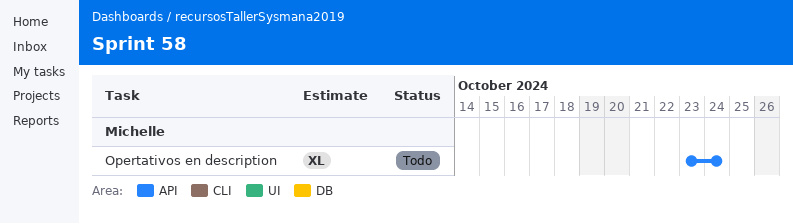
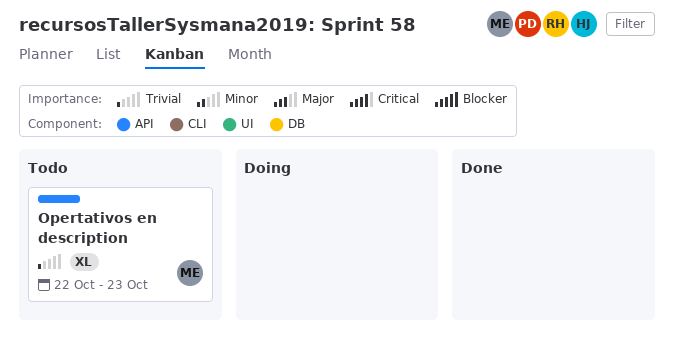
Opertativos en description, start: Oct 23 -> Oct 22
Opertativos en description, due: Oct 24 -> Oct 23

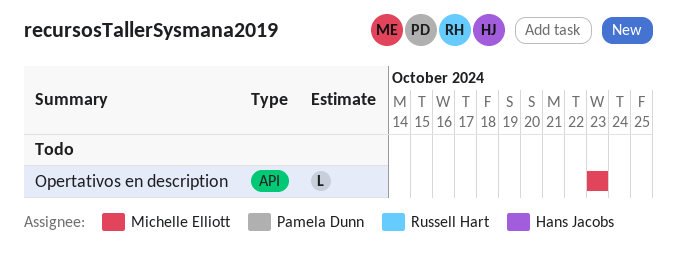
Opertativos en description, estimate: XL -> L
Opertativos en description, start: Oct 22 -> Oct 23

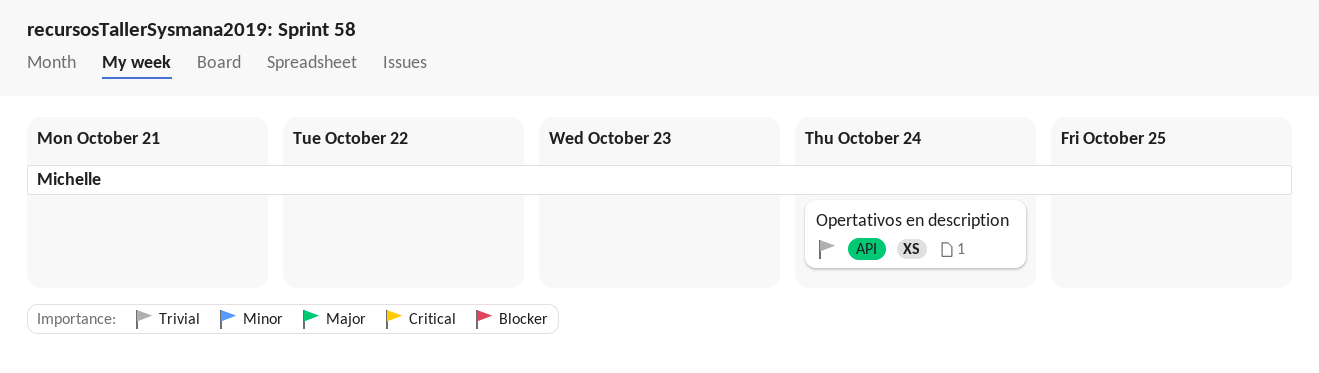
Opertativos en description, estimate: L -> XS
Opertativos en description, due: Oct 23 -> Oct 24

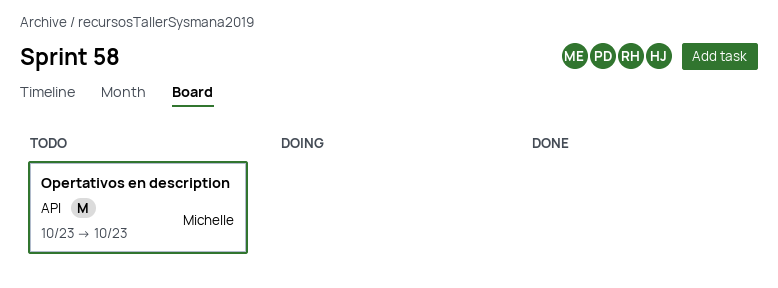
Opertativos en description, estimate: XS -> M
Opertativos en description, due: Oct 24 -> Oct 23

